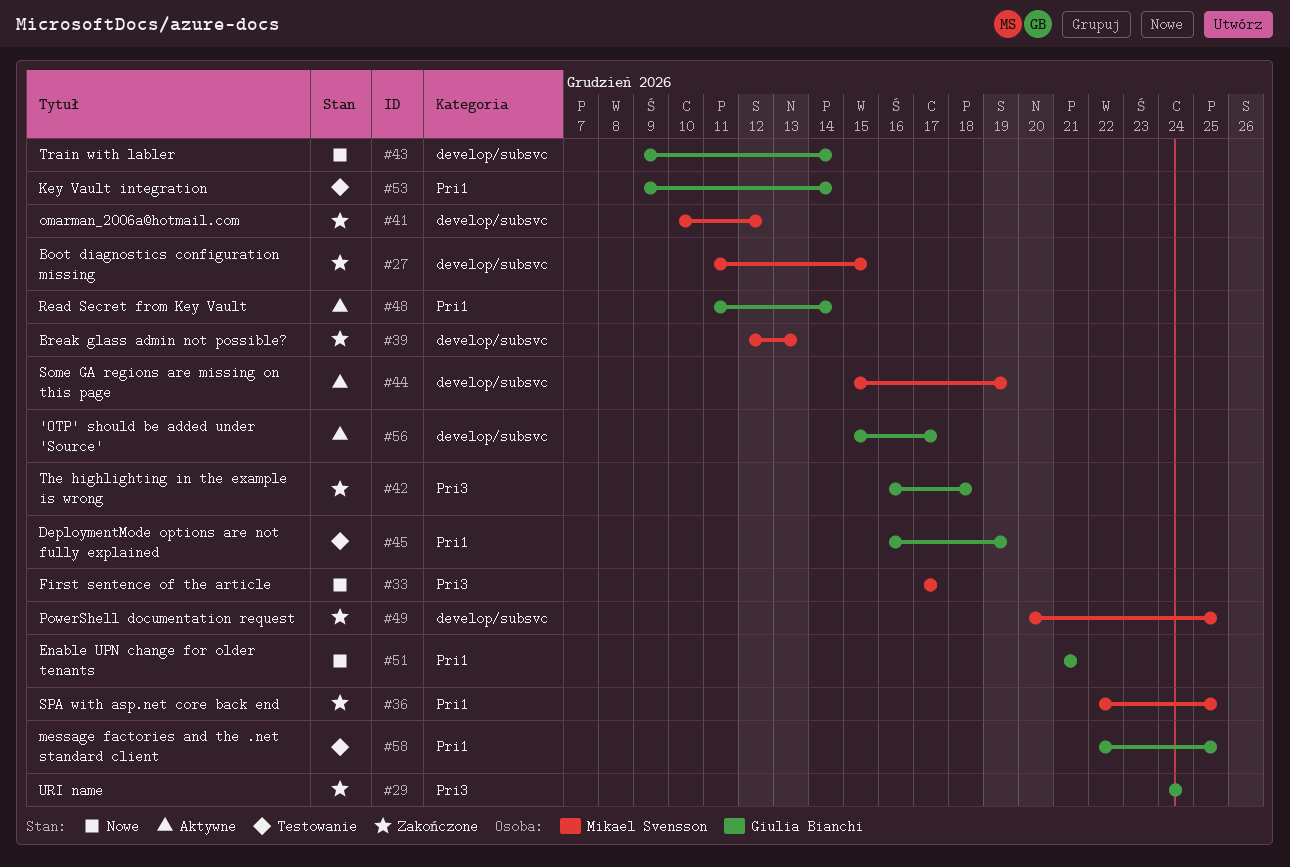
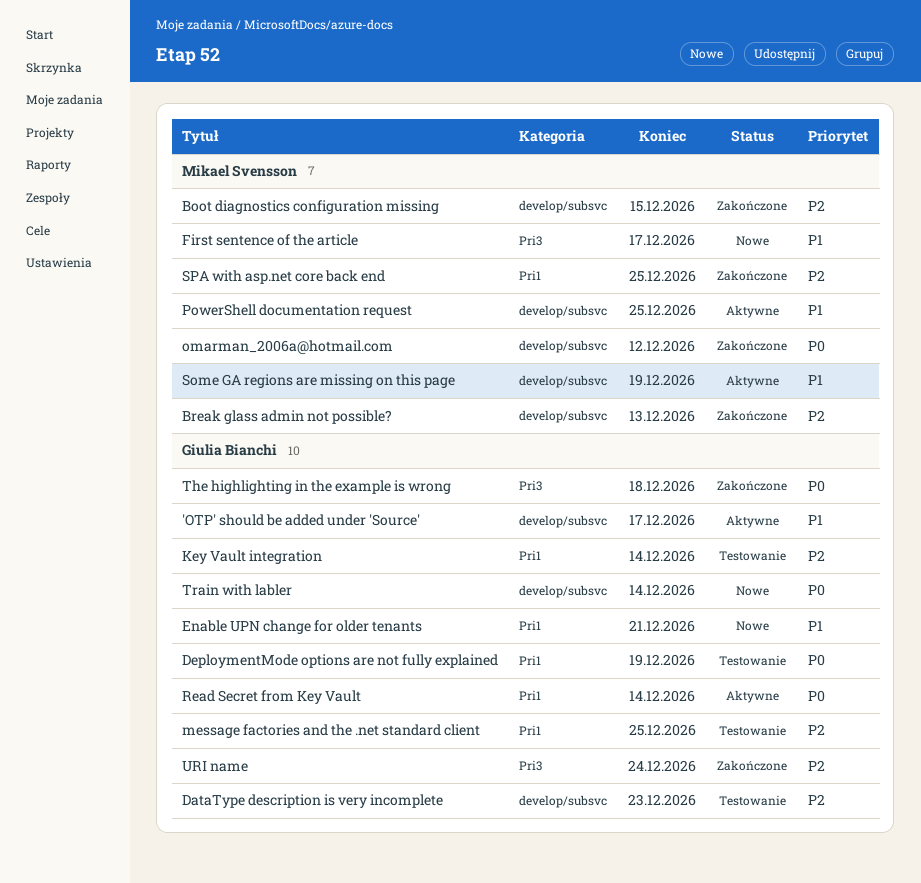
DataType description is very incomplete: none -> present
PowerShell documentation request, status: Zakończone -> Aktywne

